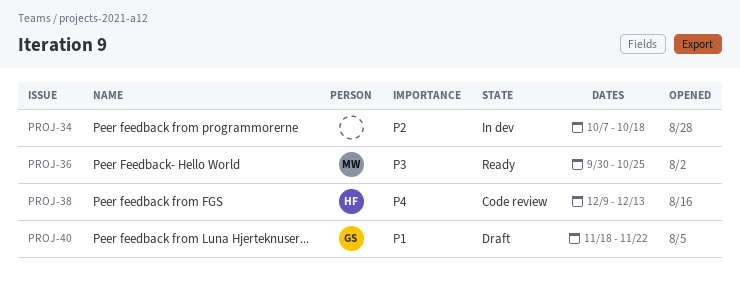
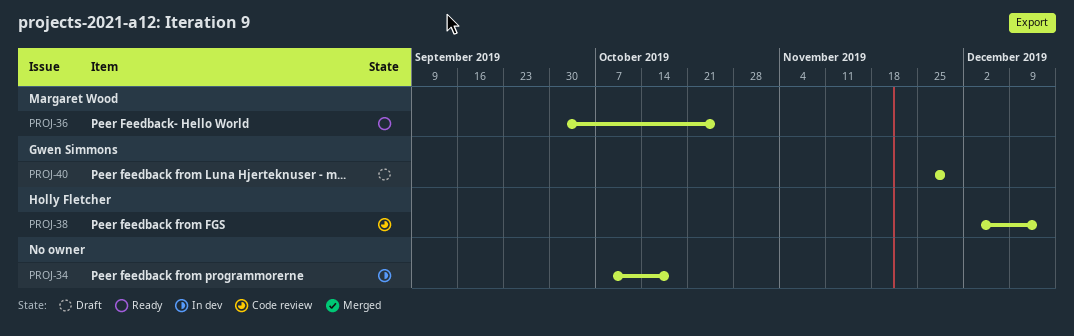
PROJ-38, start: Dec 9 -> Dec 2
PROJ-40, start: Nov 18 -> Nov 25
PROJ-40, due: Nov 22 -> Nov 29

